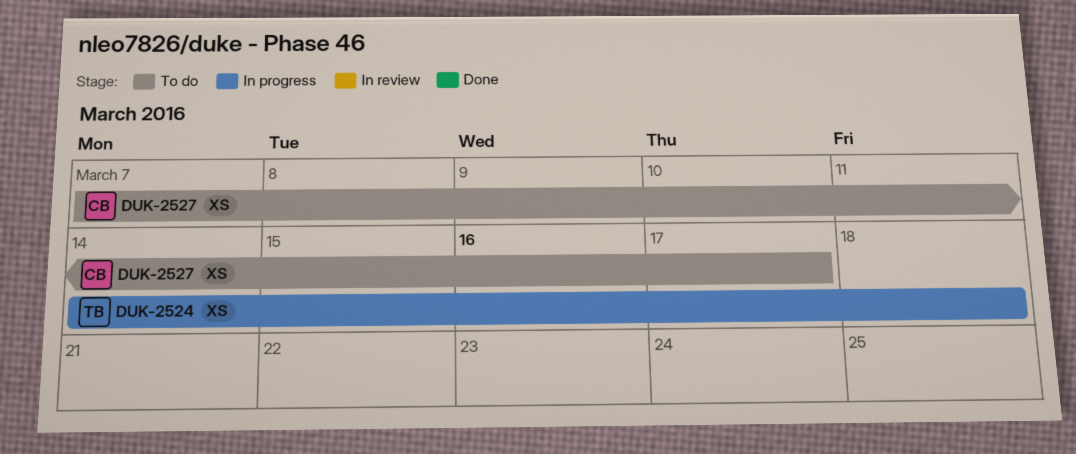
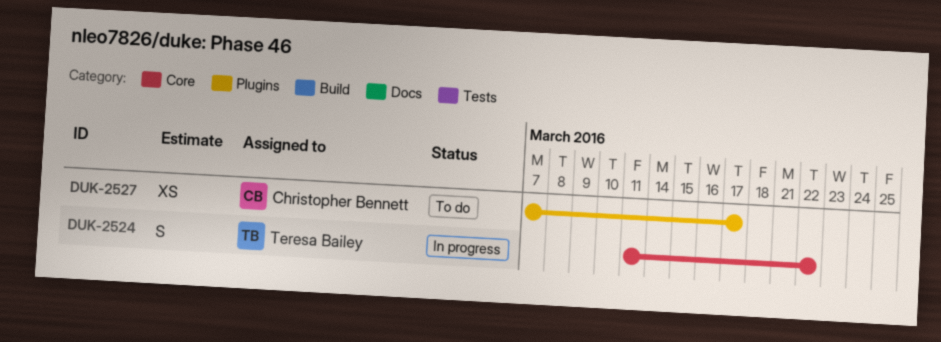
DUK-2524, estimate: XS -> S
DUK-2524, start: Mar 14 -> Mar 11
DUK-2524, due: Mar 18 -> Mar 22

